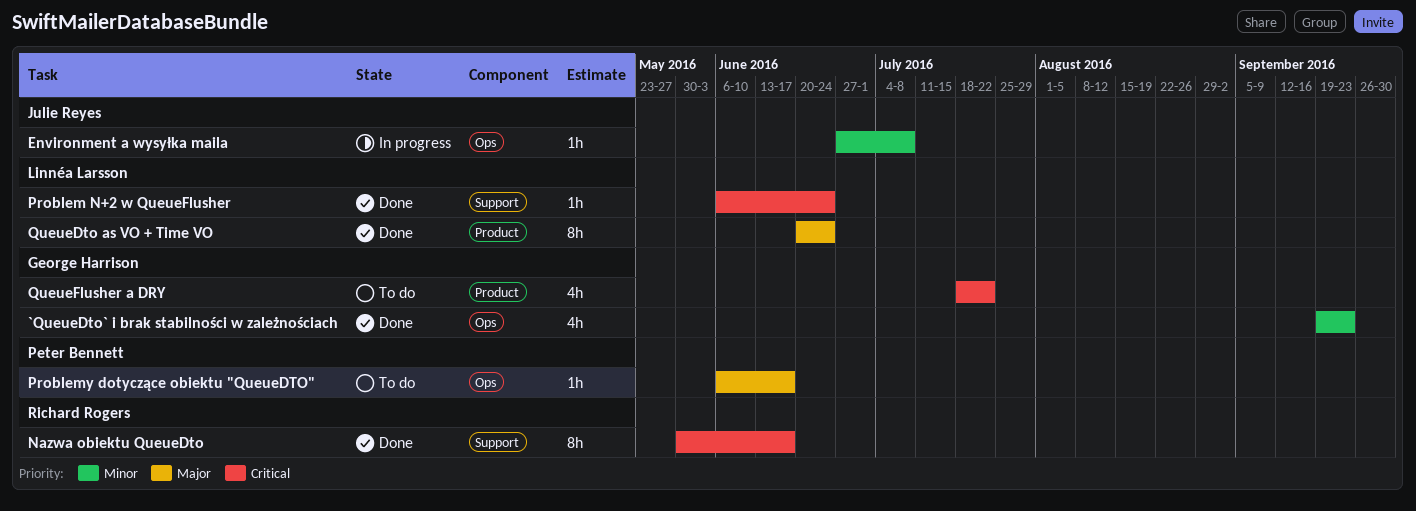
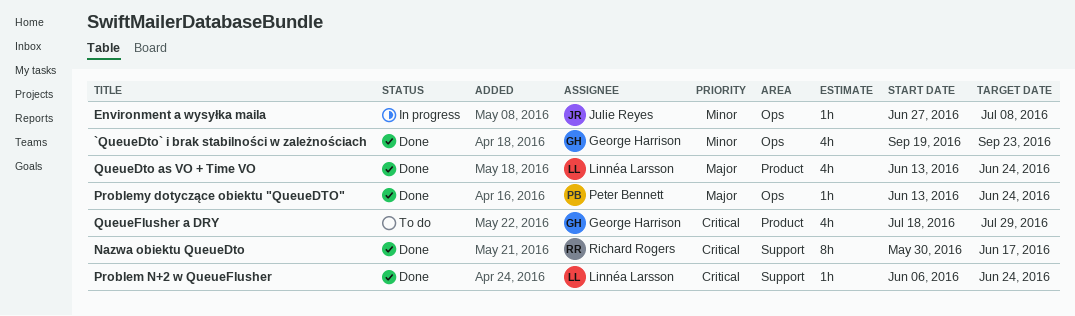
Problemy dotyczące obiektu "QueueDTO", status: To do -> Done
Problemy dotyczące obiektu "QueueDTO", start: Jun 6 -> Jun 13
Problemy dotyczące obiektu "QueueDTO", due: Jun 17 -> Jun 24
QueueDto as VO + Time VO, estimate: 8h -> 4h
QueueDto as VO + Time VO, start: Jun 20 -> Jun 13
QueueFlusher a DRY, due: Jul 22 -> Jul 29

